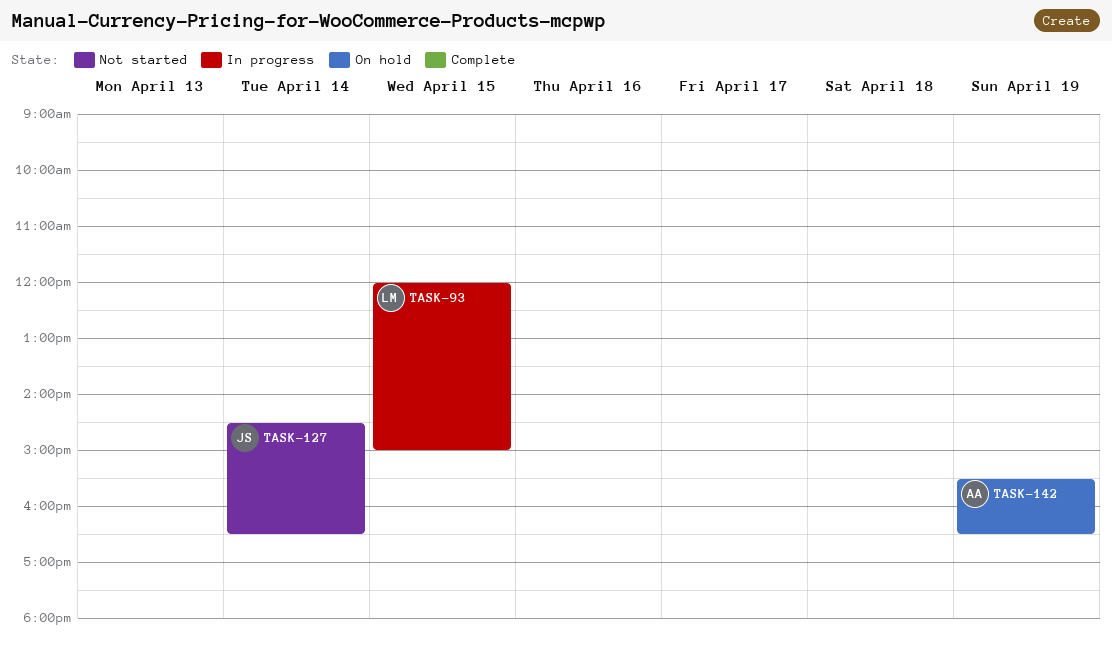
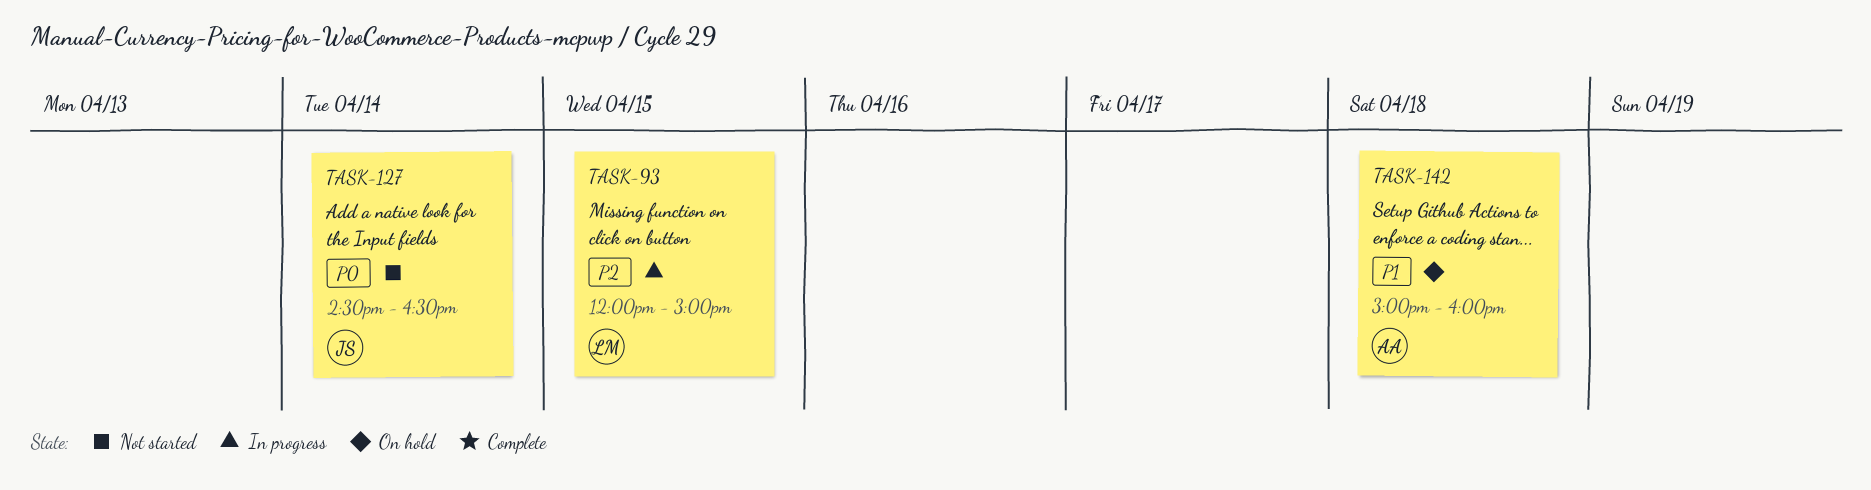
TASK-142, day: Apr 19 -> Apr 18
TASK-142, begins: 15:30 -> 15:00
TASK-142, ends: 16:30 -> 16:00

